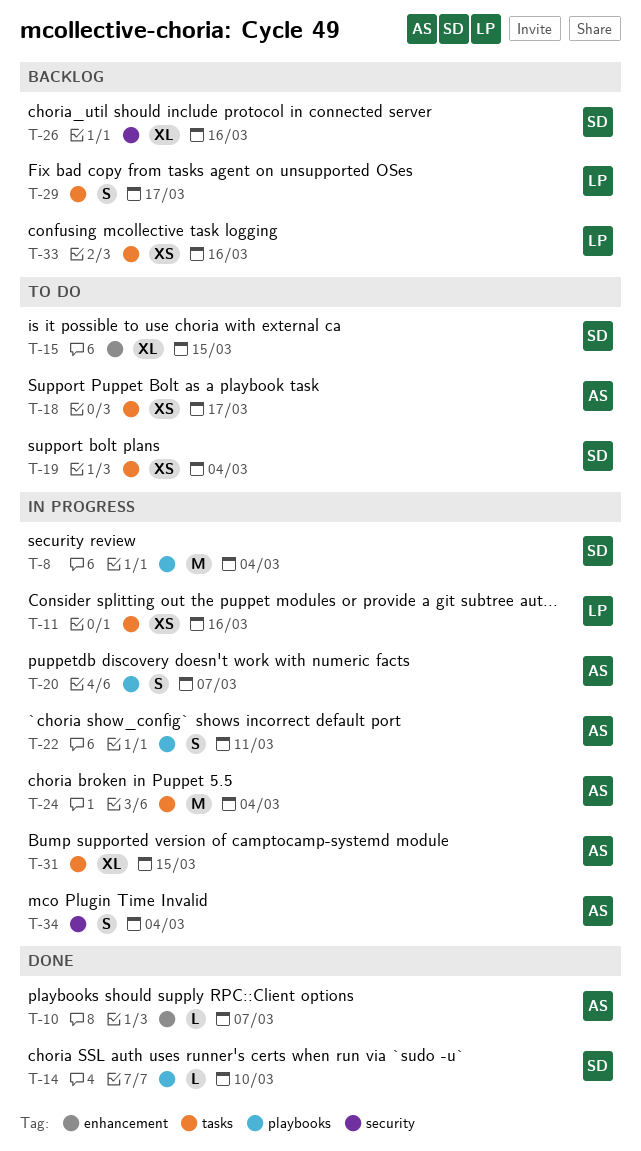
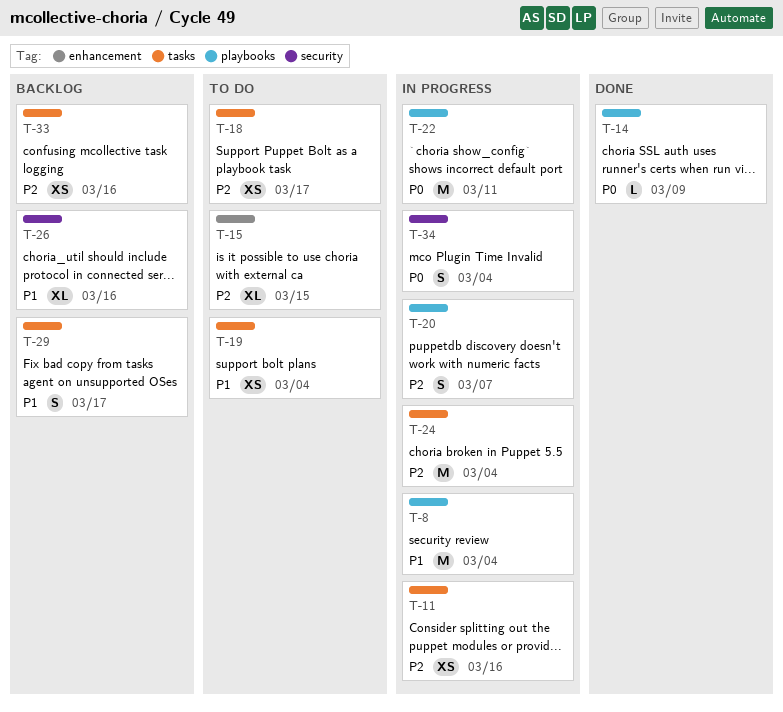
T-10: present -> none
T-14, due: Mar 10 -> Mar 9
T-22, estimate: S -> M
T-31: present -> none

